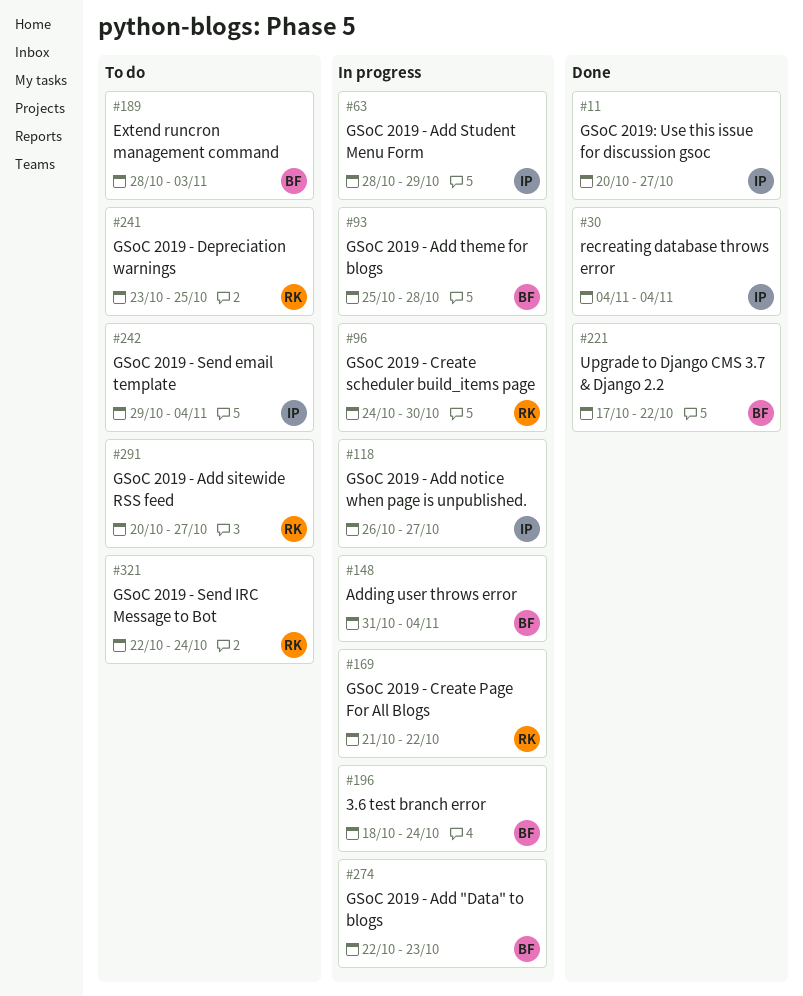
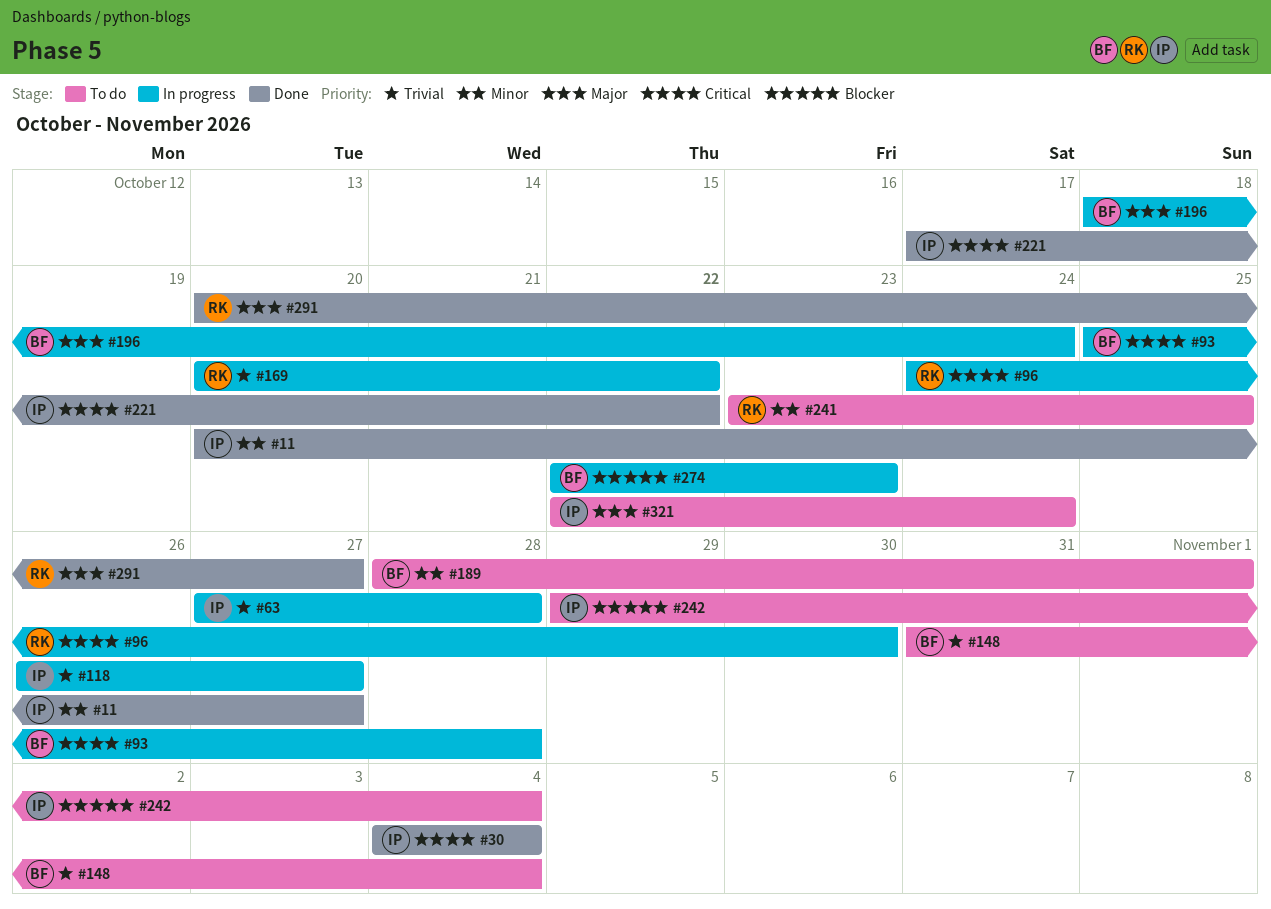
#63, start: Oct 28 -> Oct 27
#63, due: Oct 29 -> Oct 28
#148, status: In progress -> To do
#169, start: Oct 21 -> Oct 20
#189, due: Nov 3 -> Nov 1
#221, owner: BF -> IP
#291, status: To do -> Done
#321, owner: RK -> IP

